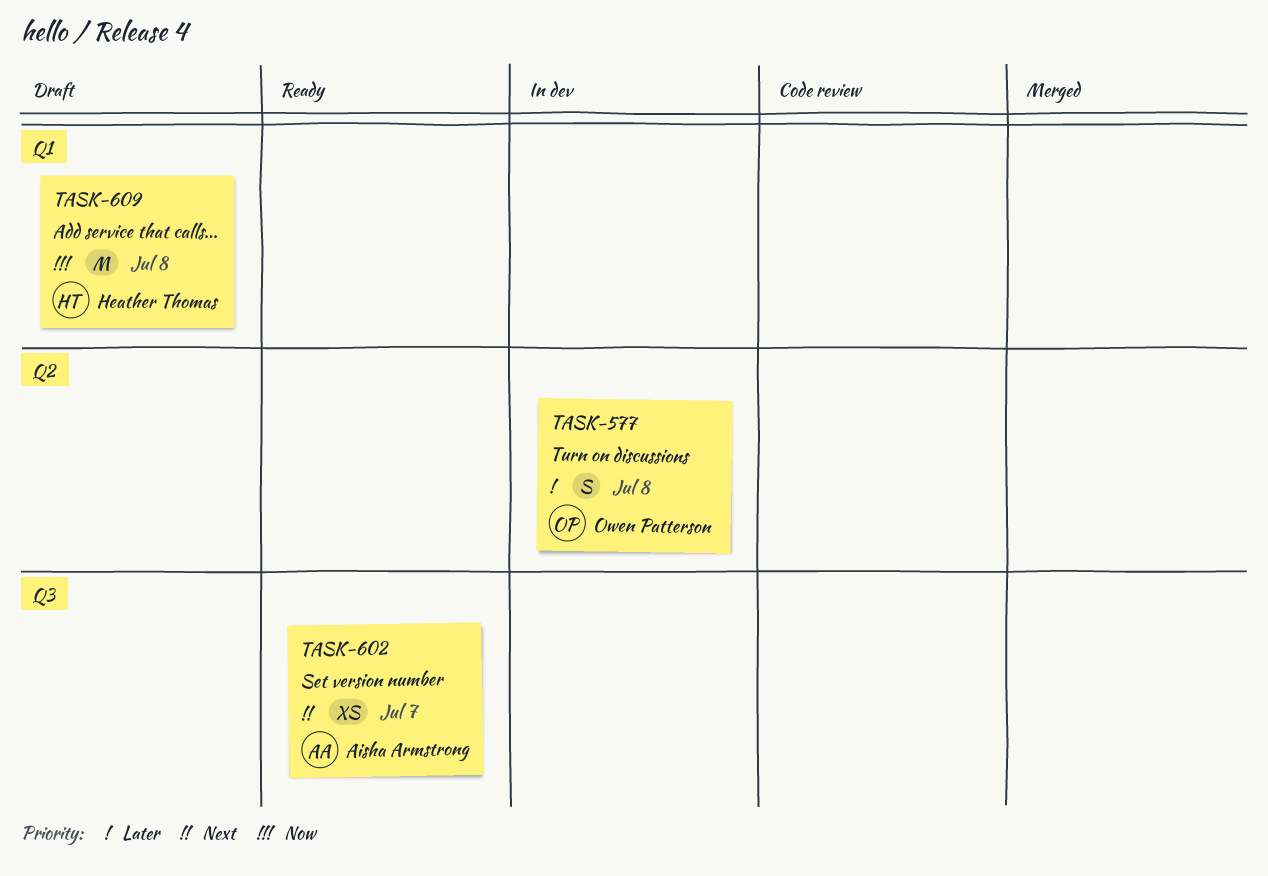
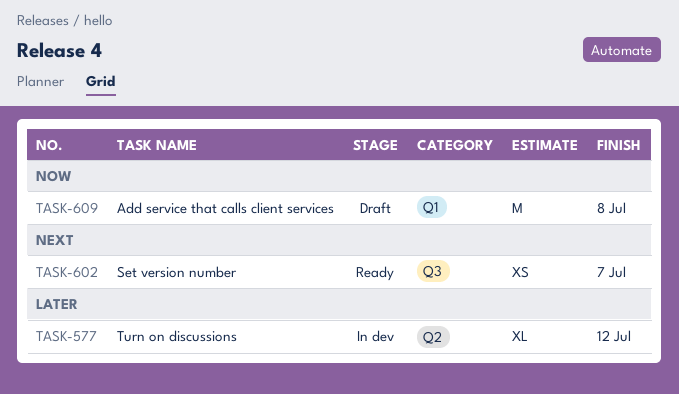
TASK-577, estimate: S -> XL
TASK-577, due: Jul 8 -> Jul 12

